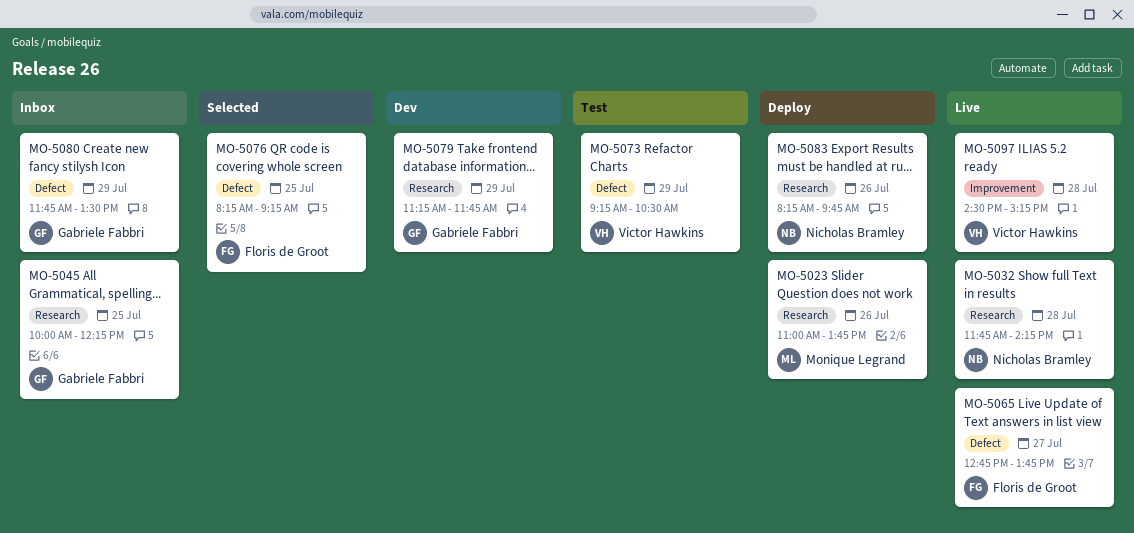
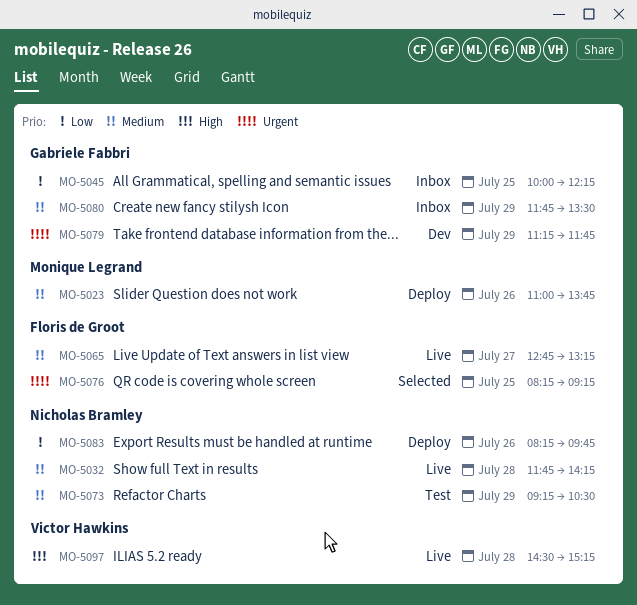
MO-5065, ends: 13:45 -> 13:15
MO-5073, owner: Victor Hawkins -> Nicholas Bramley

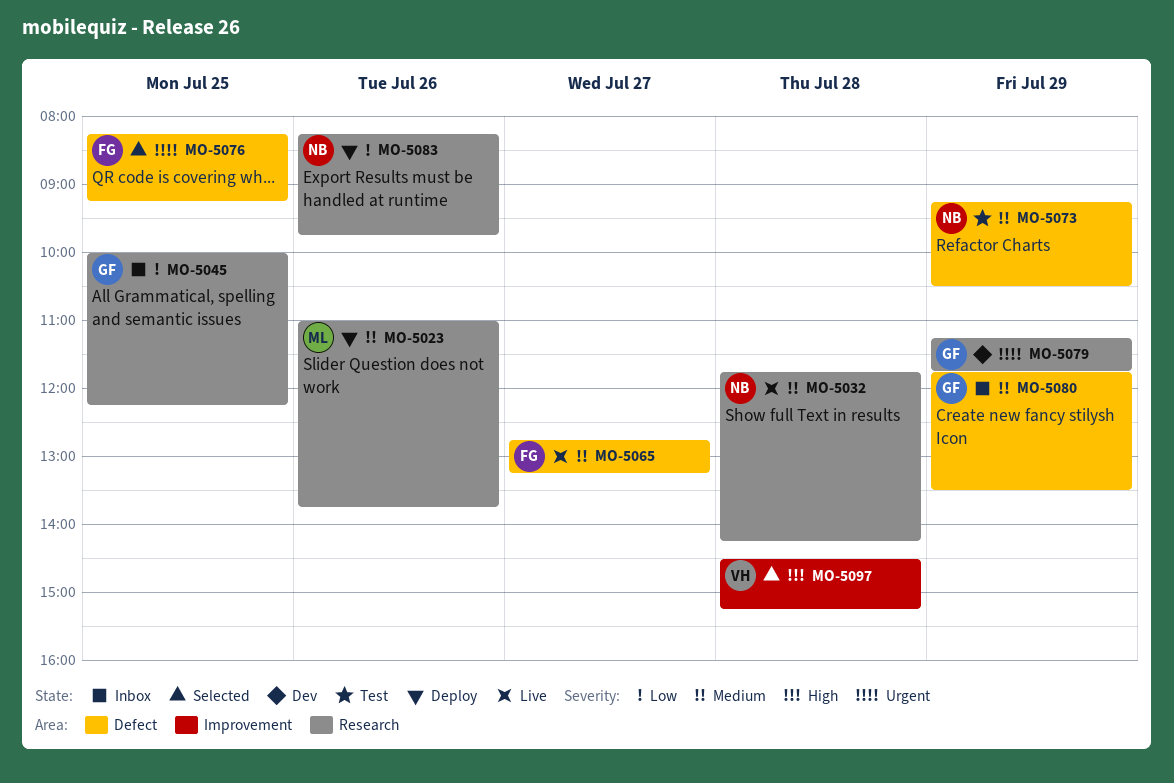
MO-5097, status: Live -> Selected

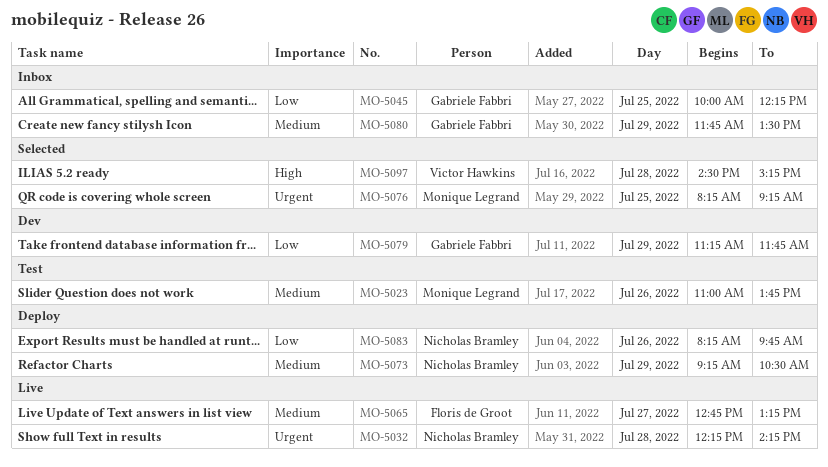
MO-5023, status: Deploy -> Test
MO-5032, priority: Medium -> Urgent
MO-5032, begins: 11:45 -> 12:15
MO-5073, status: Test -> Deploy
MO-5076, owner: Floris de Groot -> Monique Legrand
MO-5079, priority: Urgent -> Low

